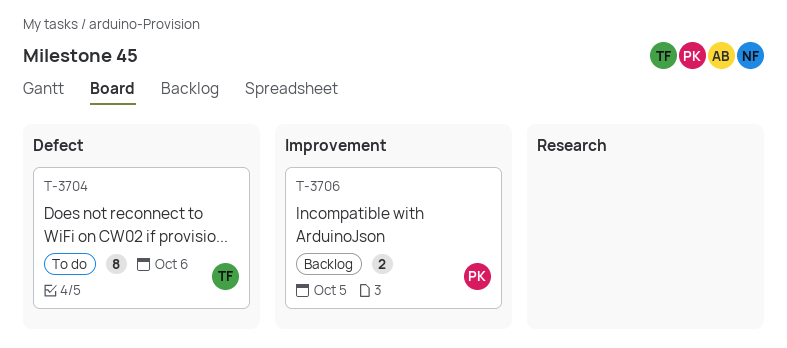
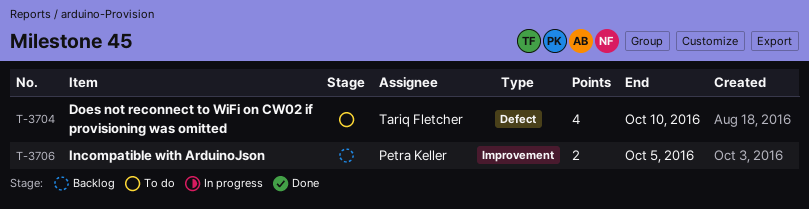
T-3704, estimate: 8 -> 4
T-3704, due: Oct 6 -> Oct 10

